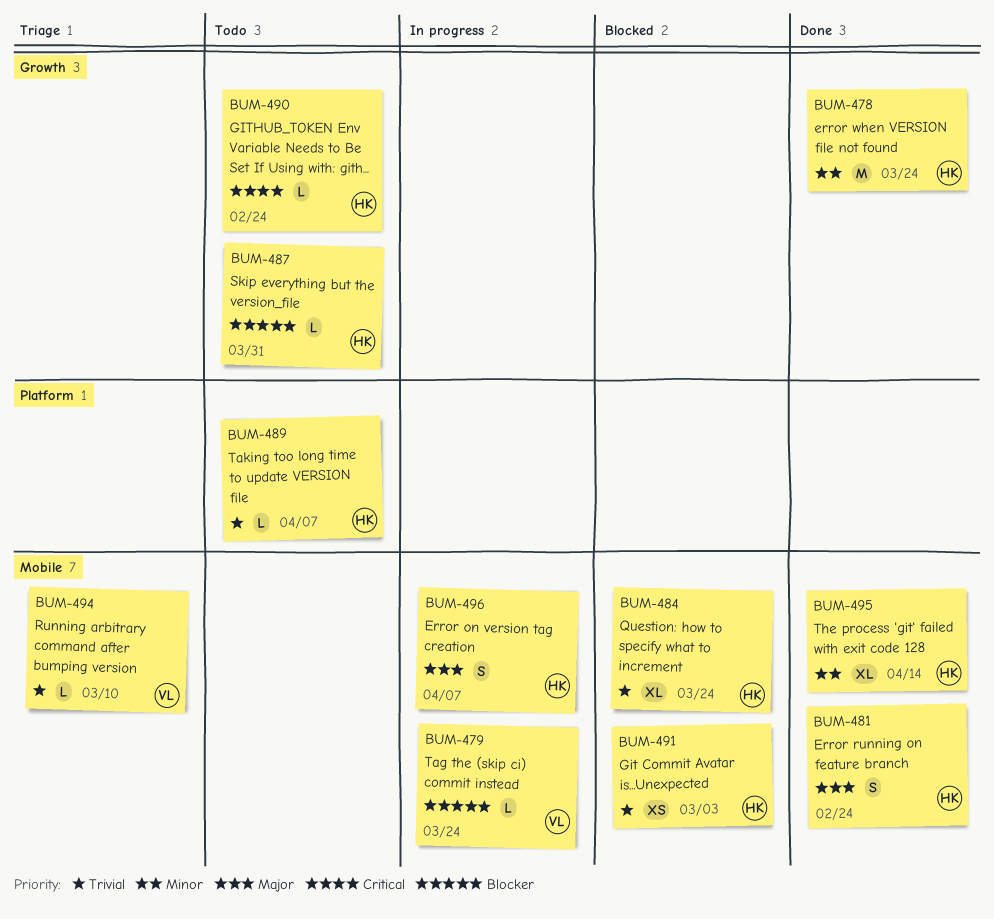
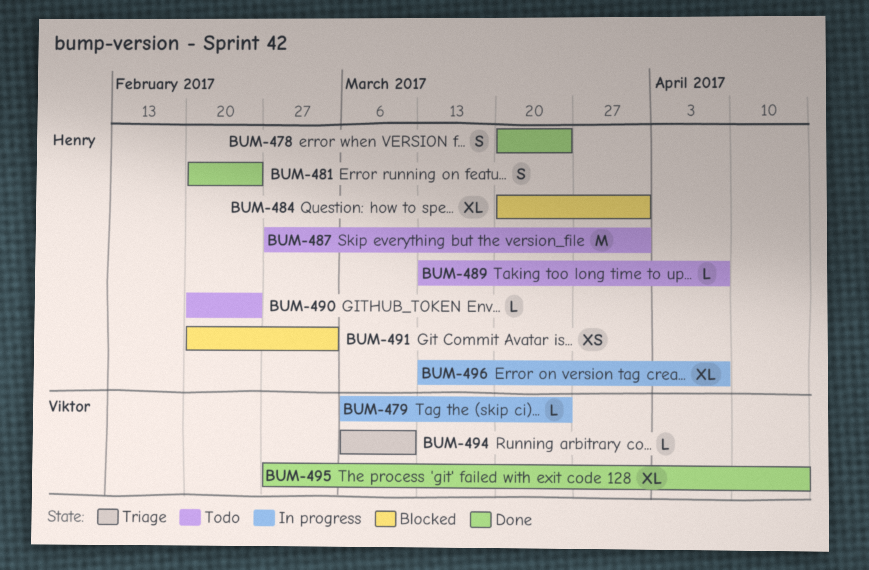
BUM-478, estimate: M -> S
BUM-484, due: Mar 24 -> Mar 31
BUM-487, estimate: L -> M
BUM-495, owner: Henry -> Viktor
BUM-496, estimate: S -> XL

